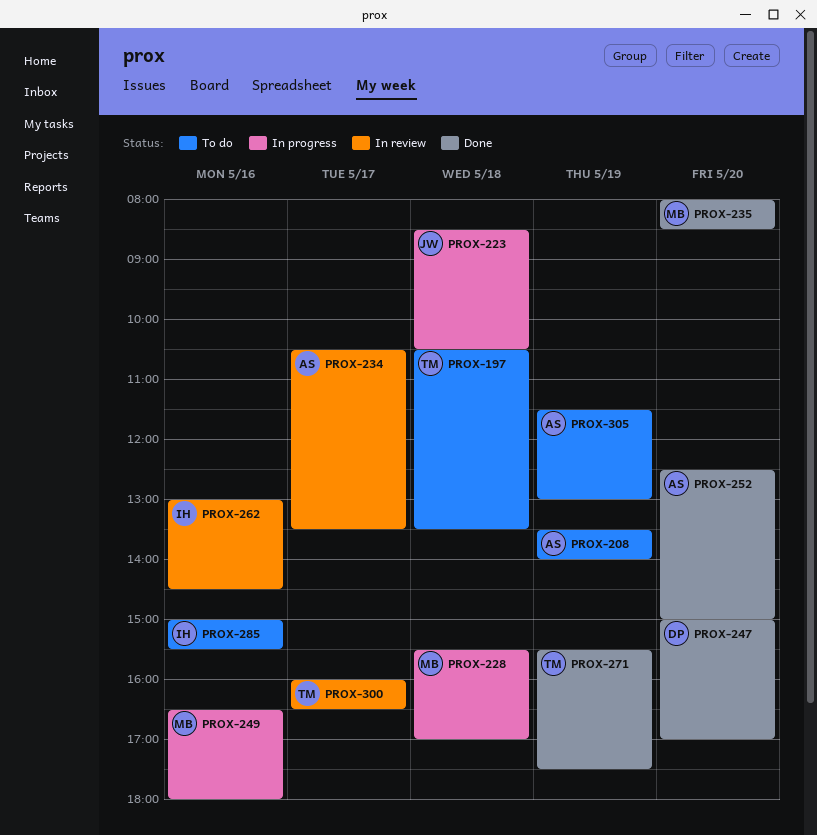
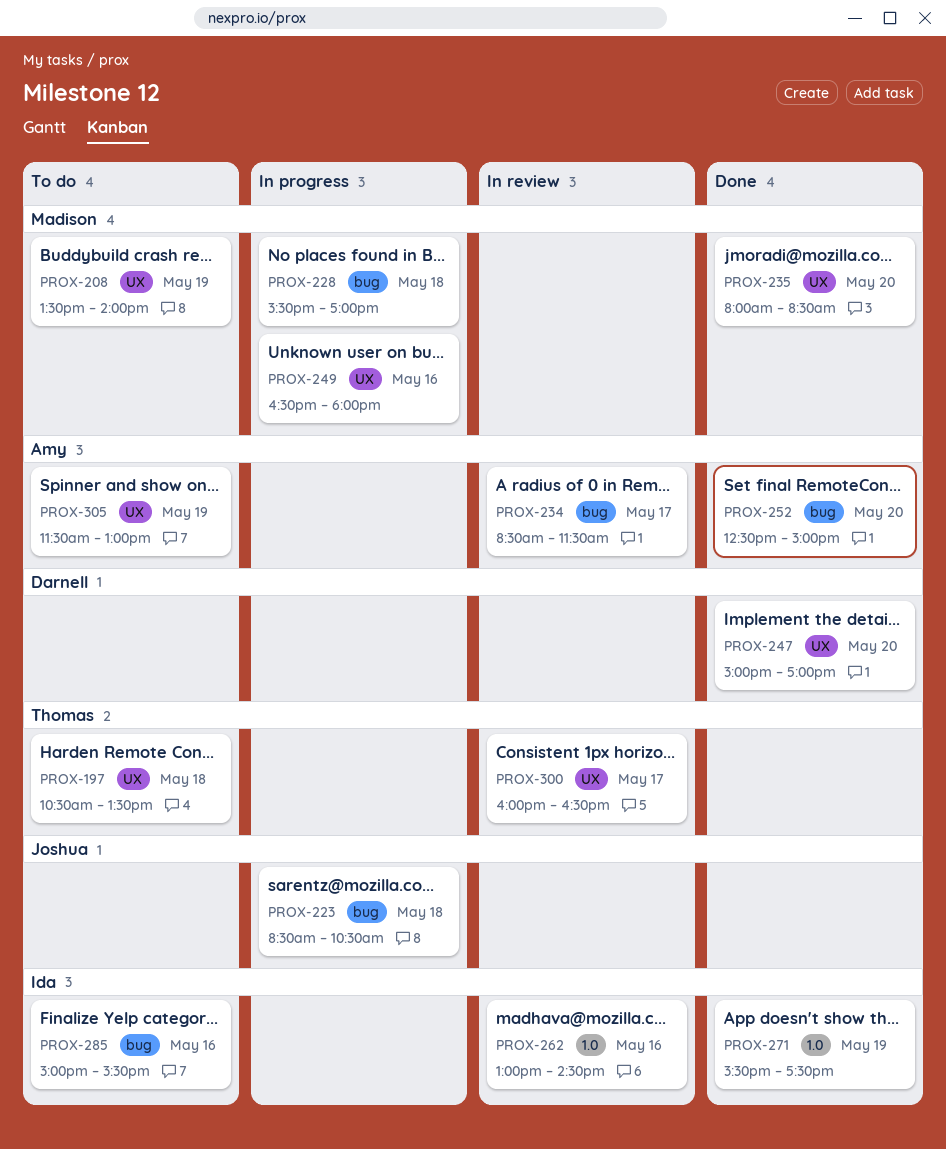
PROX-208, owner: Amy -> Madison
PROX-234, begins: 10:30 -> 08:30
PROX-234, ends: 13:30 -> 11:30
PROX-271, owner: Thomas -> Ida

